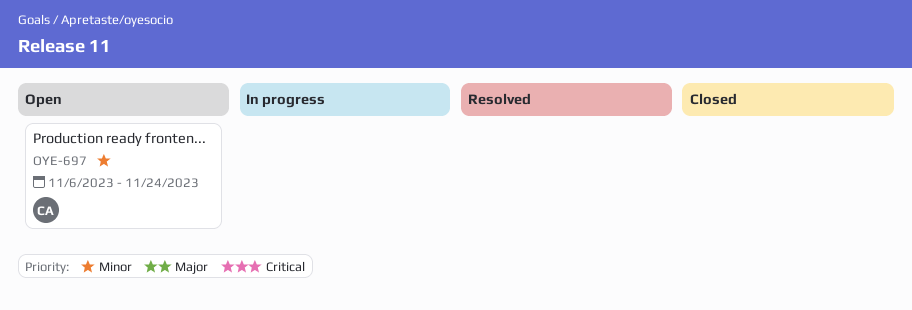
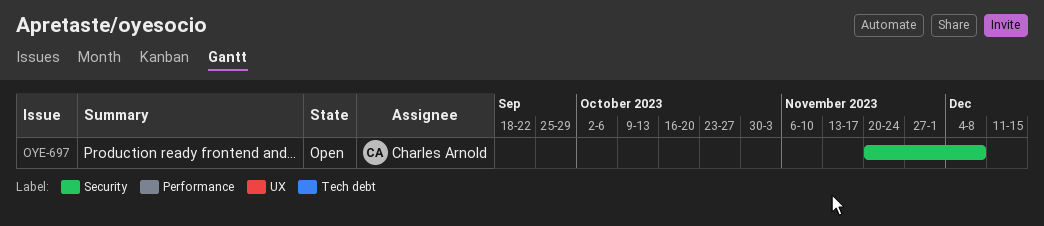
OYE-697, start: Nov 6 -> Nov 20
OYE-697, due: Nov 24 -> Dec 8

